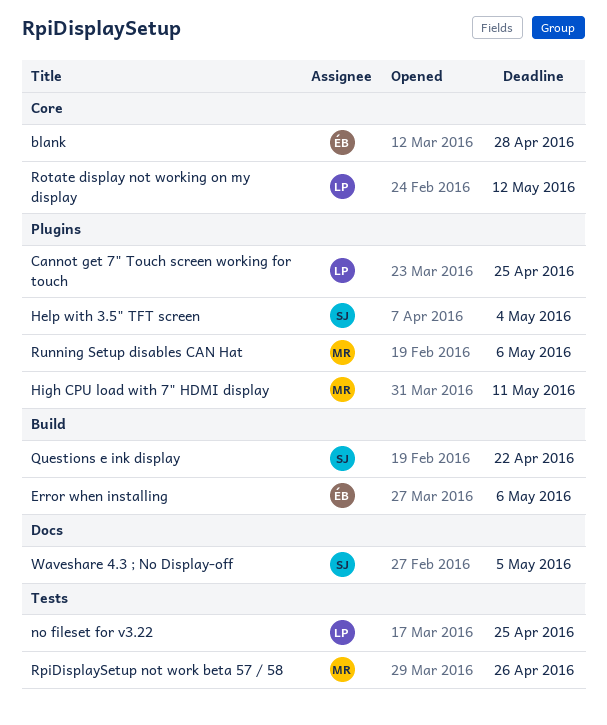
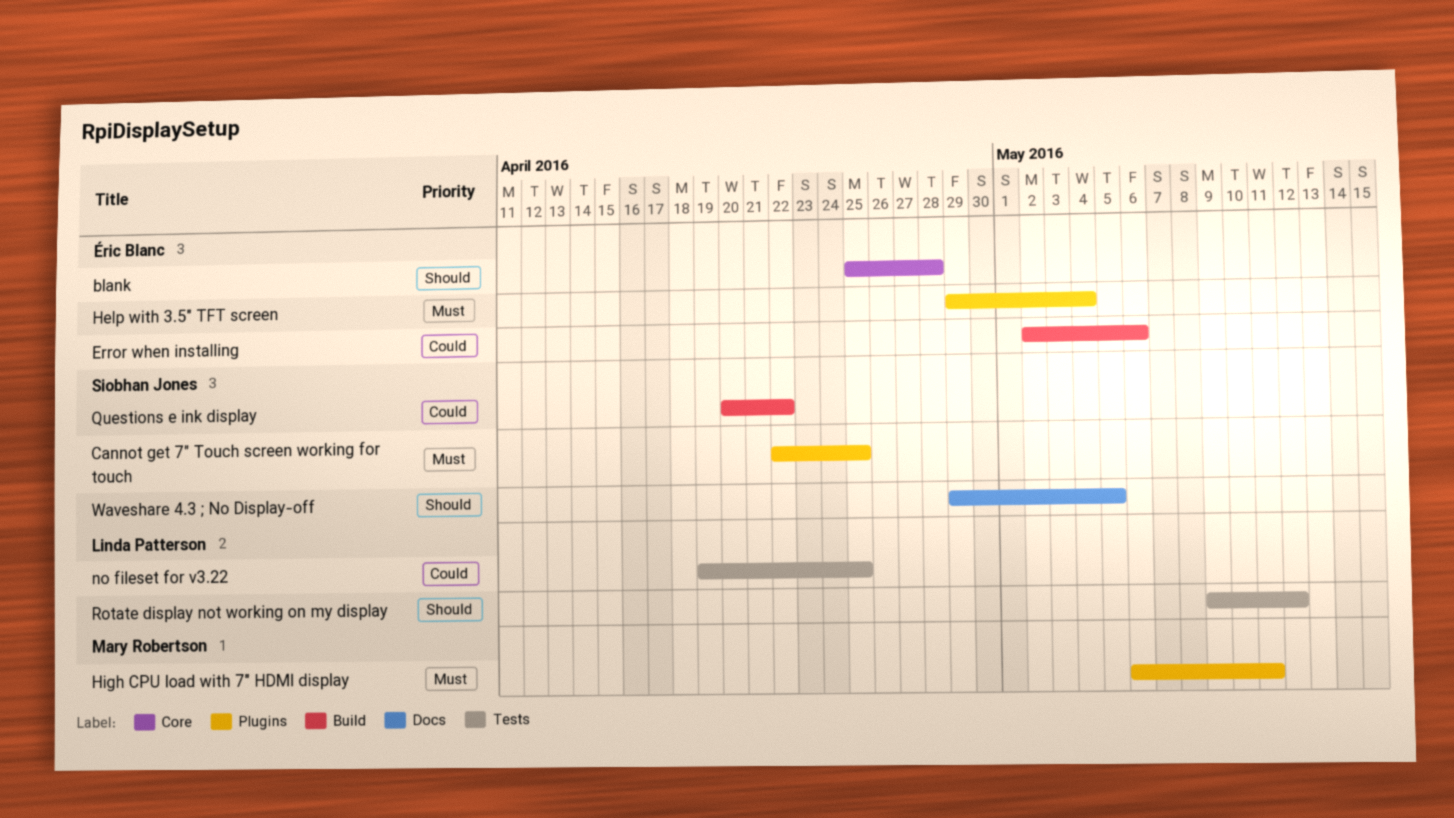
Cannot get 7" Touch screen working for touch, owner: Linda Patterson -> Siobhan Jones
Help with 3.5" TFT screen, owner: Siobhan Jones -> Éric Blanc
Rotate display not working on my display, label: Core -> Tests
RpiDisplaySetup not work beta 57 / 58: present -> none
Running Setup disables CAN Hat: present -> none

